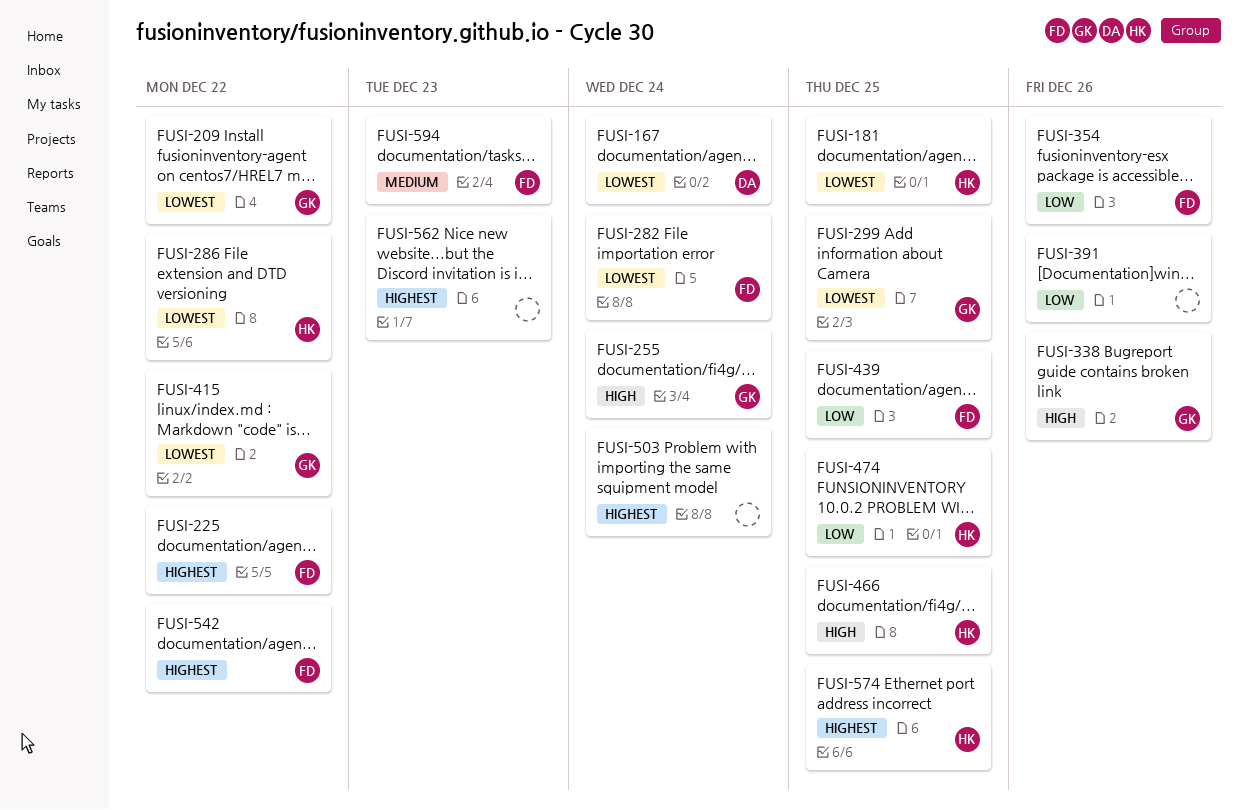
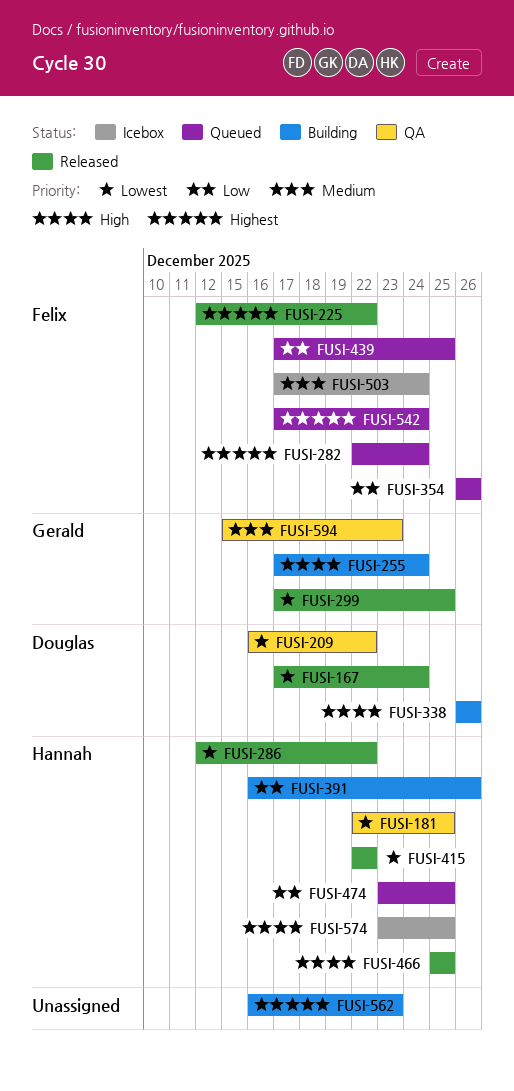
FUSI-209, owner: Gerald -> Douglas
FUSI-282, priority: Lowest -> Highest
FUSI-338, owner: Gerald -> Douglas
FUSI-391, owner: none -> Hannah
FUSI-415, owner: Gerald -> Hannah
FUSI-503, owner: none -> Felix
FUSI-503, priority: Highest -> Medium
FUSI-542, due: Dec 22 -> Dec 24
FUSI-574, priority: Highest -> High
FUSI-594, owner: Felix -> Gerald

